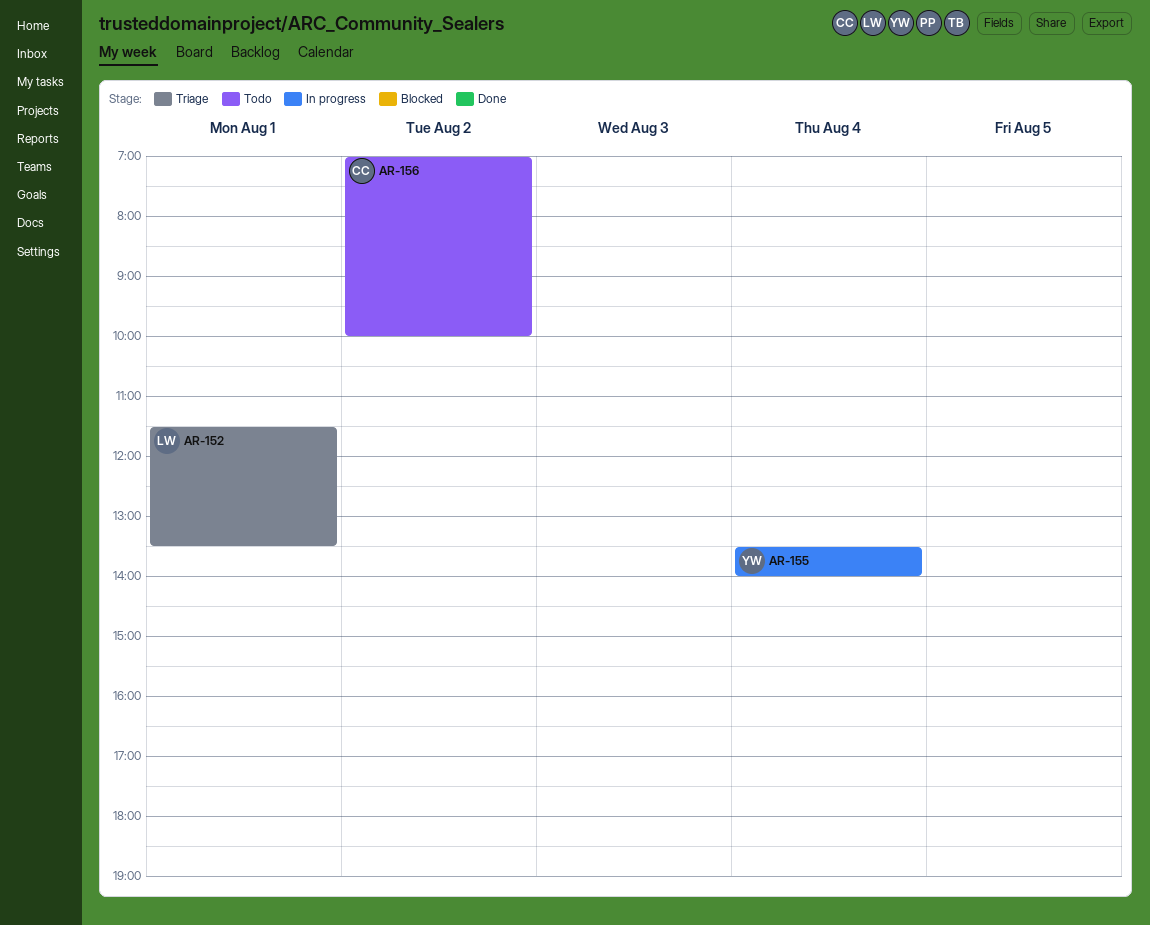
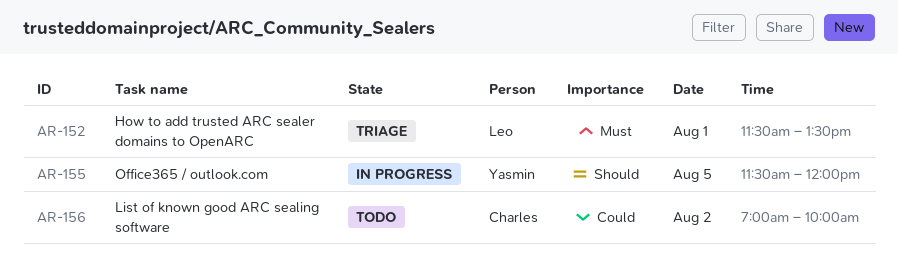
AR-155, day: Aug 4 -> Aug 5
AR-155, begins: 13:30 -> 11:30
AR-155, ends: 14:00 -> 12:00

